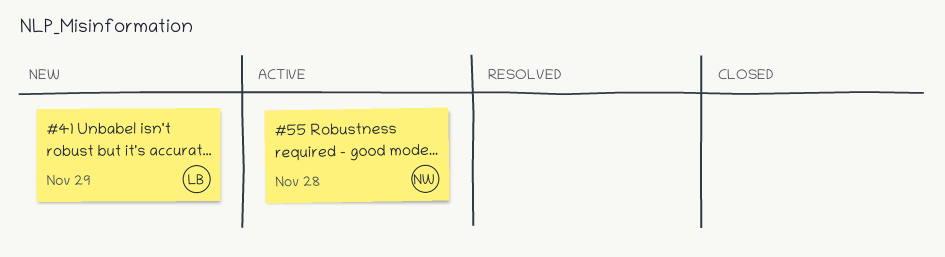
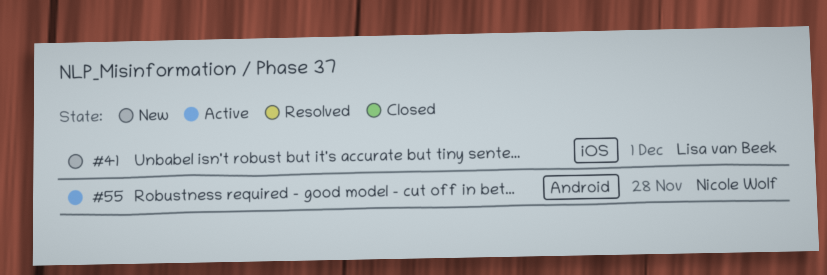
#41, due: Nov 29 -> Dec 1

